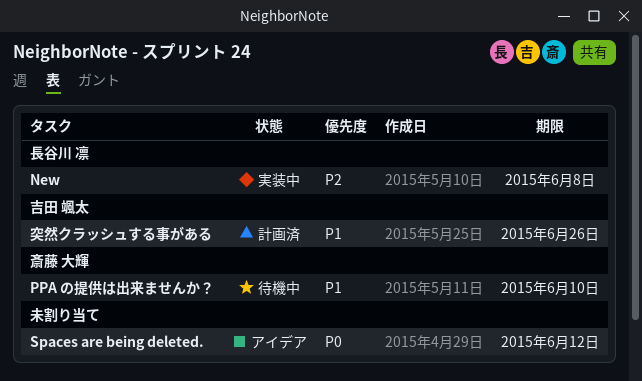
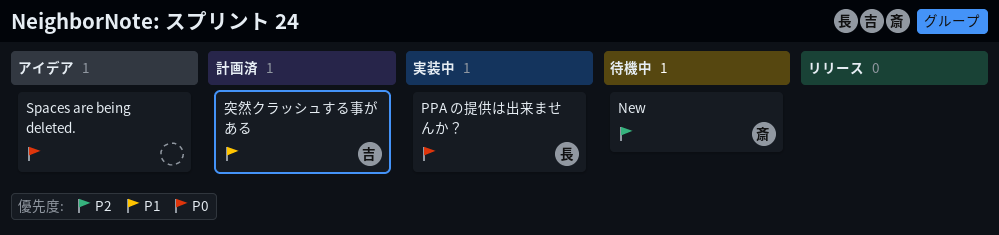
New, status: 実装中 -> 待機中
New, owner: 長谷川 凛 -> 斎藤 大輝
PPA の提供は出来ませんか？, status: 待機中 -> 実装中
PPA の提供は出来ませんか？, owner: 斎藤 大輝 -> 長谷川 凛
PPA の提供は出来ませんか？, priority: P1 -> P0

